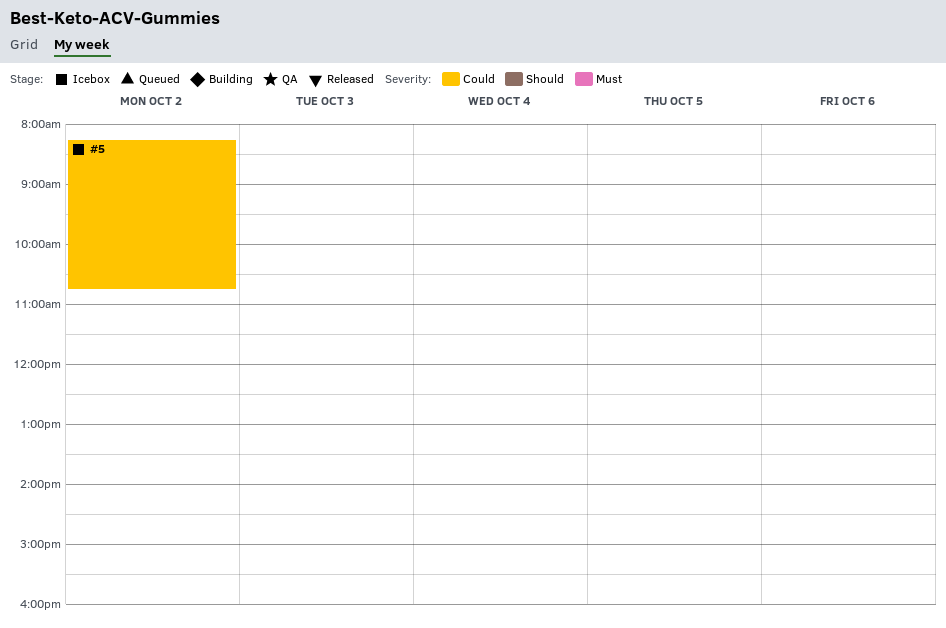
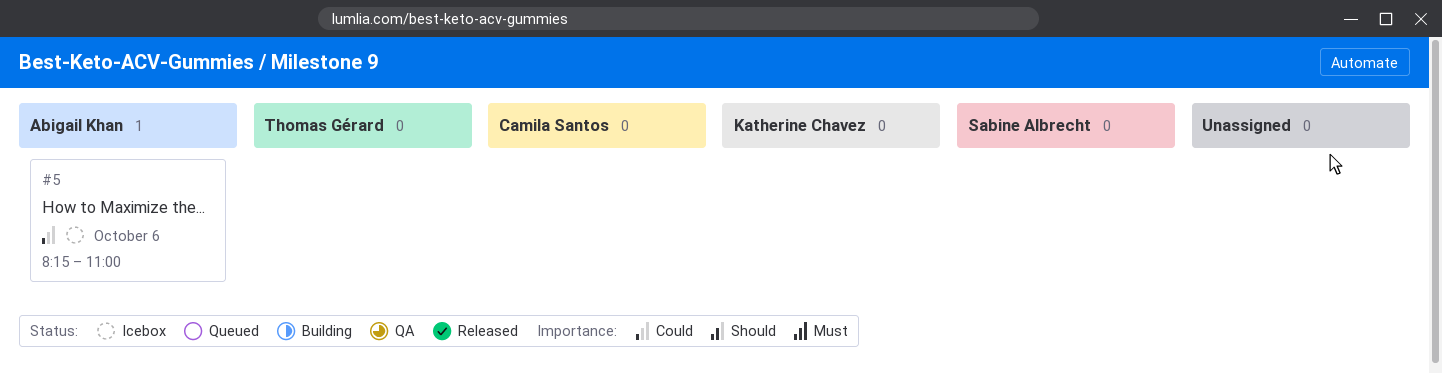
#5, day: Oct 2 -> Oct 6
#5, ends: 10:45 -> 11:00

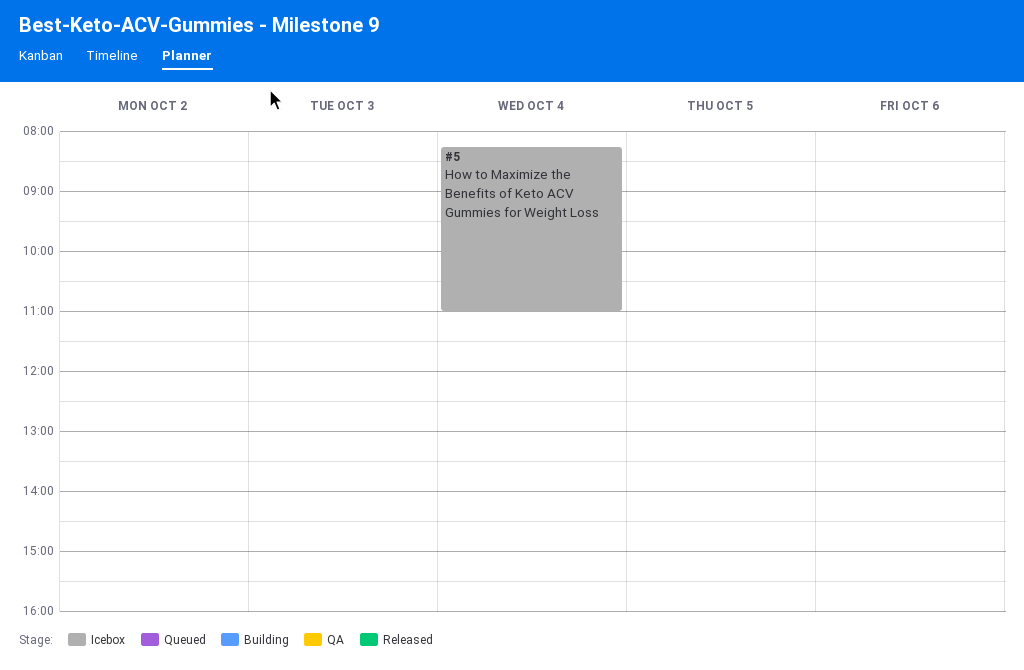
#5, day: Oct 6 -> Oct 4

